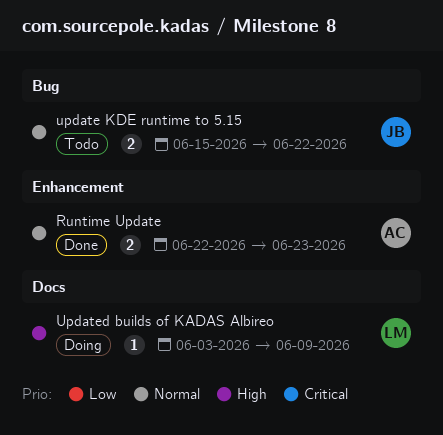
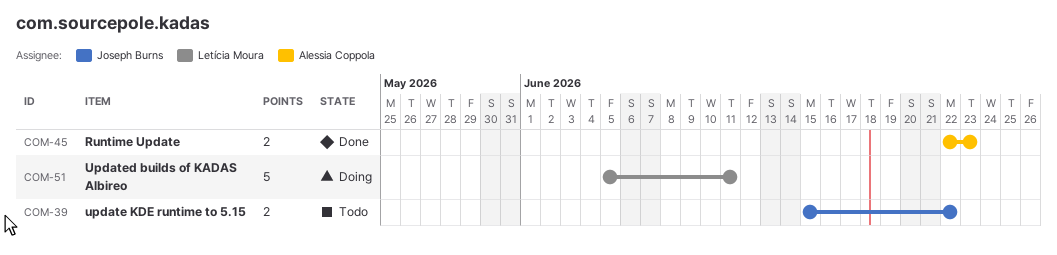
Updated builds of KADAS Albireo, estimate: 1 -> 5
Updated builds of KADAS Albireo, start: Jun 3 -> Jun 5
Updated builds of KADAS Albireo, due: Jun 9 -> Jun 11

